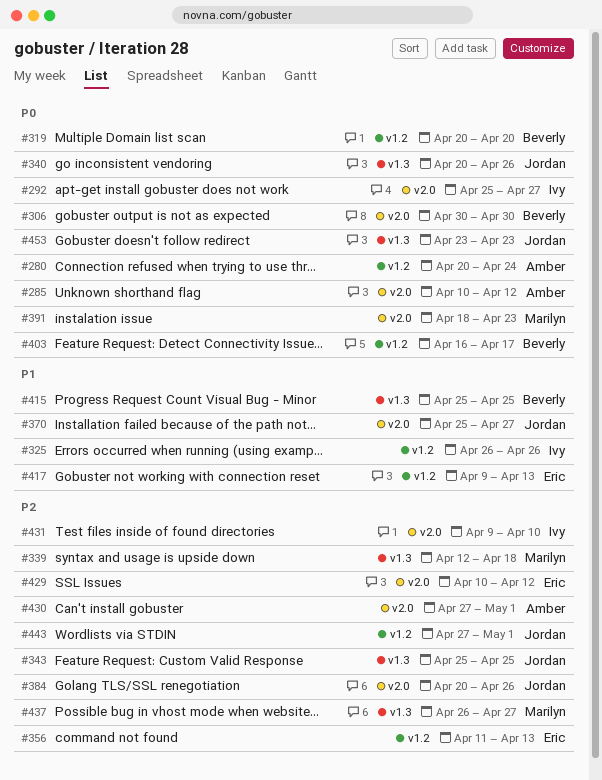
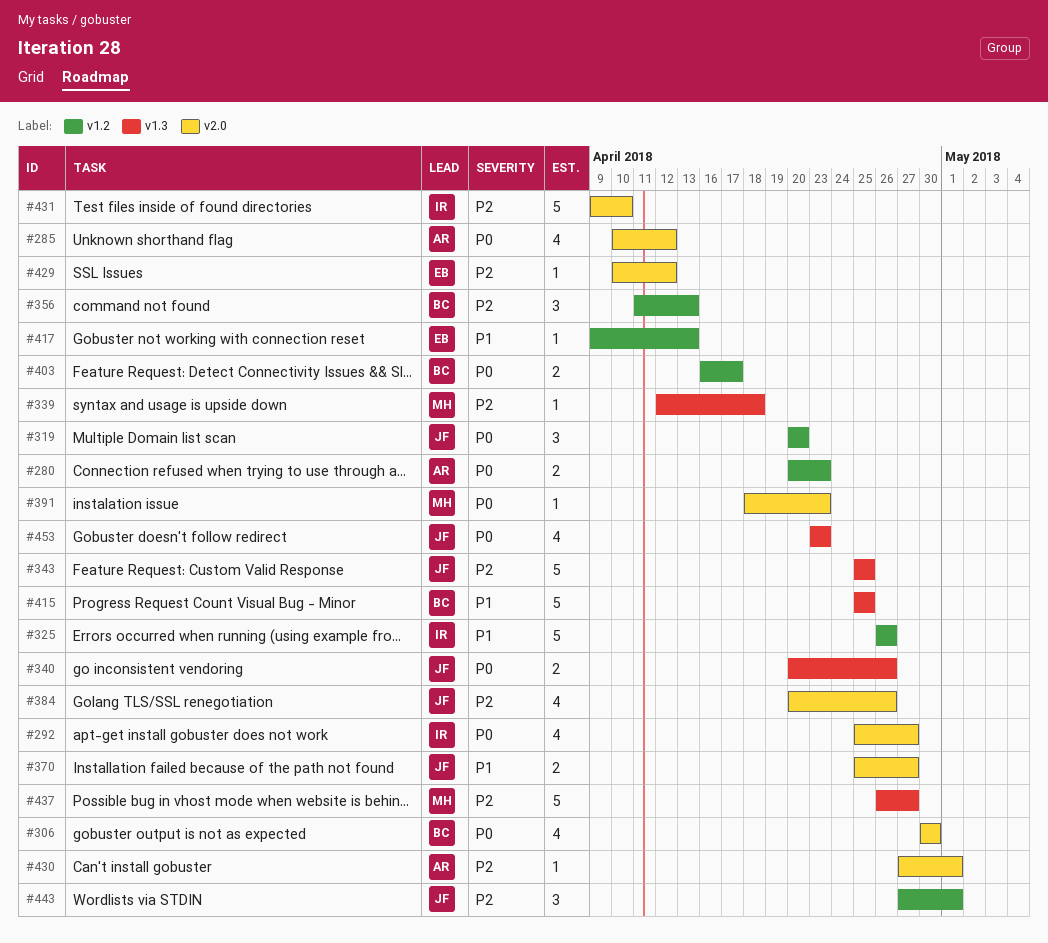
#280, due: Apr 24 -> Apr 23
#319, owner: Beverly -> Jordan
#356, owner: Eric -> Beverly

